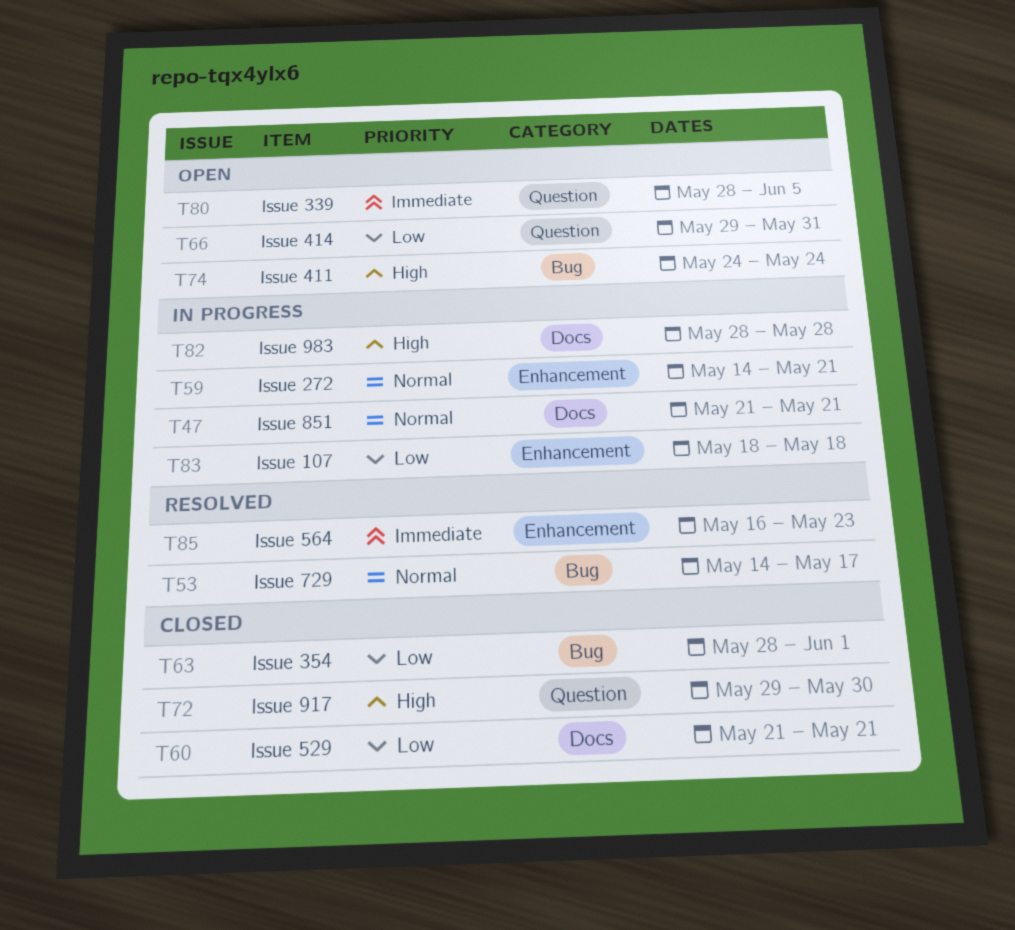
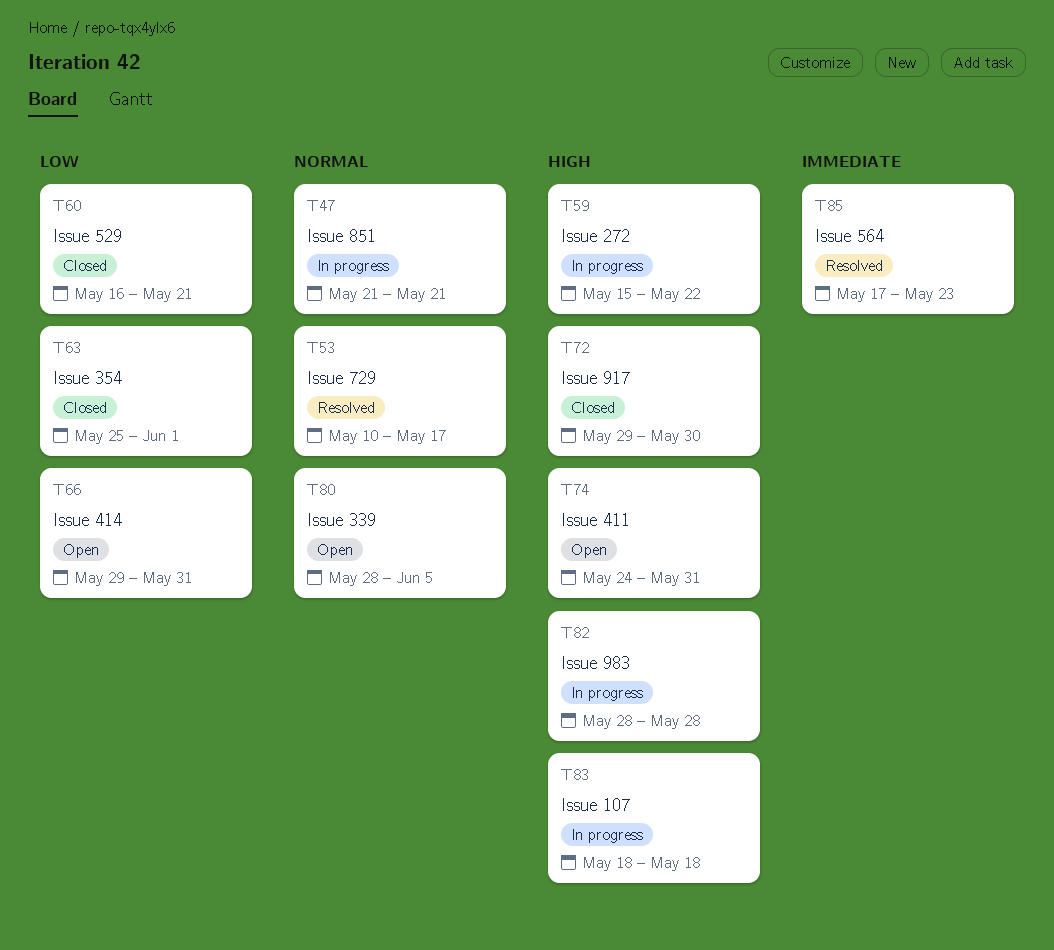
T53, start: May 14 -> May 10
T59, priority: Normal -> High
T59, start: May 14 -> May 15
T59, due: May 21 -> May 22
T60, start: May 21 -> May 16
T63, start: May 28 -> May 25
T74, due: May 24 -> May 31
T80, priority: Immediate -> Normal
T83, priority: Low -> High
T85, start: May 16 -> May 17

